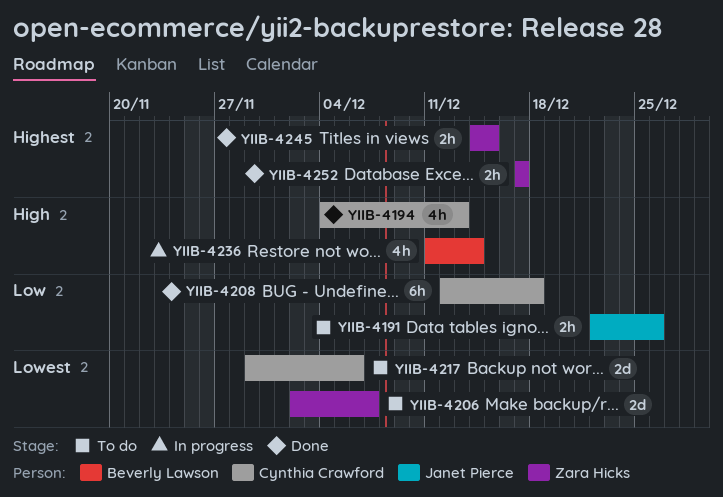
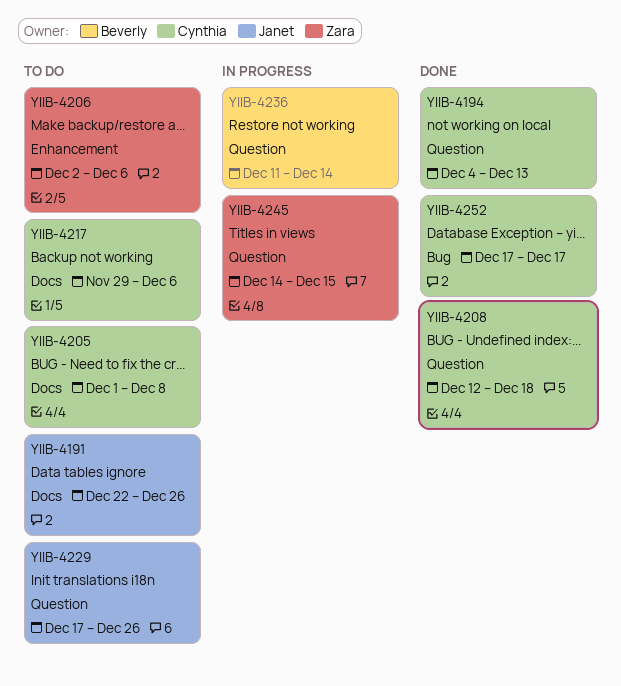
YIIB-4205: none -> present
YIIB-4206, due: Dec 7 -> Dec 6
YIIB-4229: none -> present
YIIB-4245, status: Done -> In progress
YIIB-4252, owner: Zara Hicks -> Cynthia Crawford

